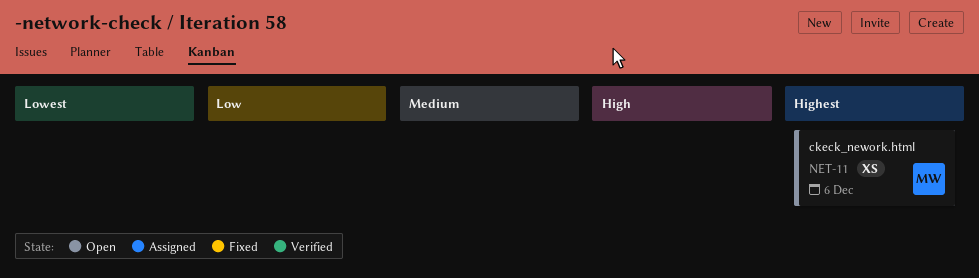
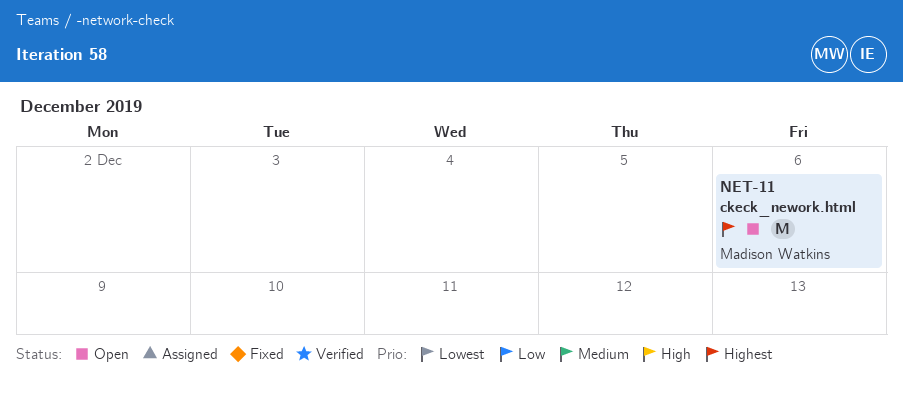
NET-11, estimate: XS -> M

